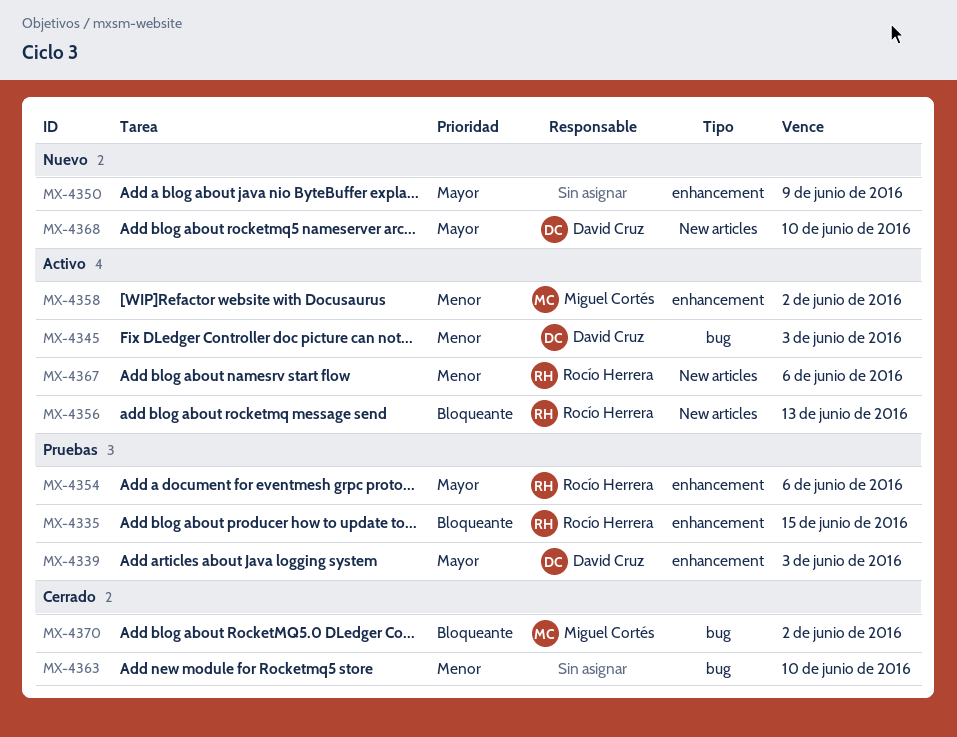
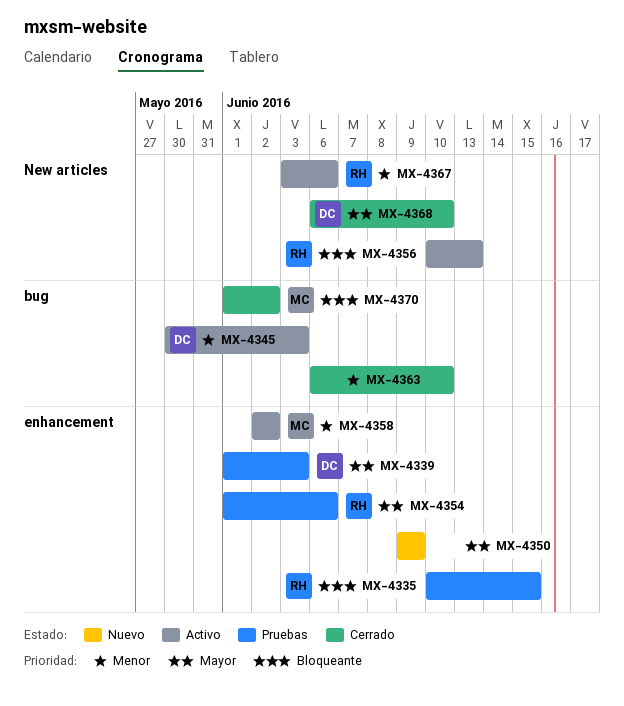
MX-4368, status: Nuevo -> Cerrado

